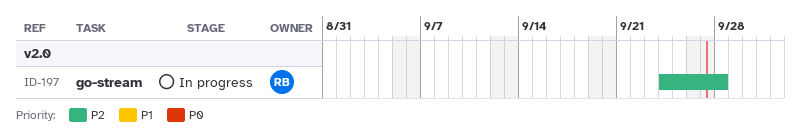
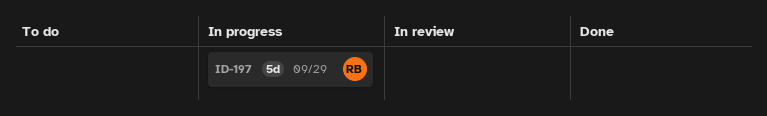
ID-197, due: Sep 28 -> Sep 29

